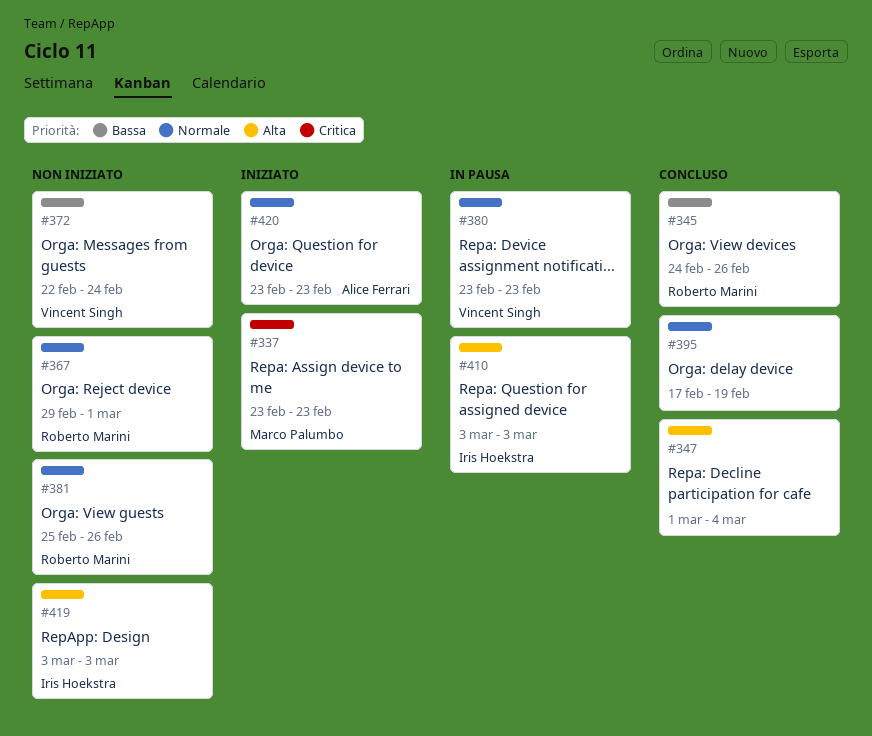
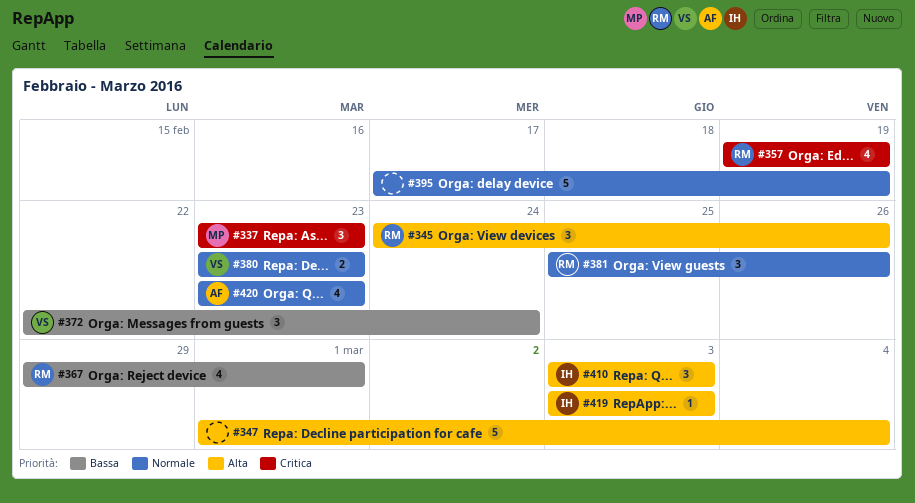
#345, priority: Bassa -> Alta
#357: none -> present
#367, priority: Normale -> Bassa

